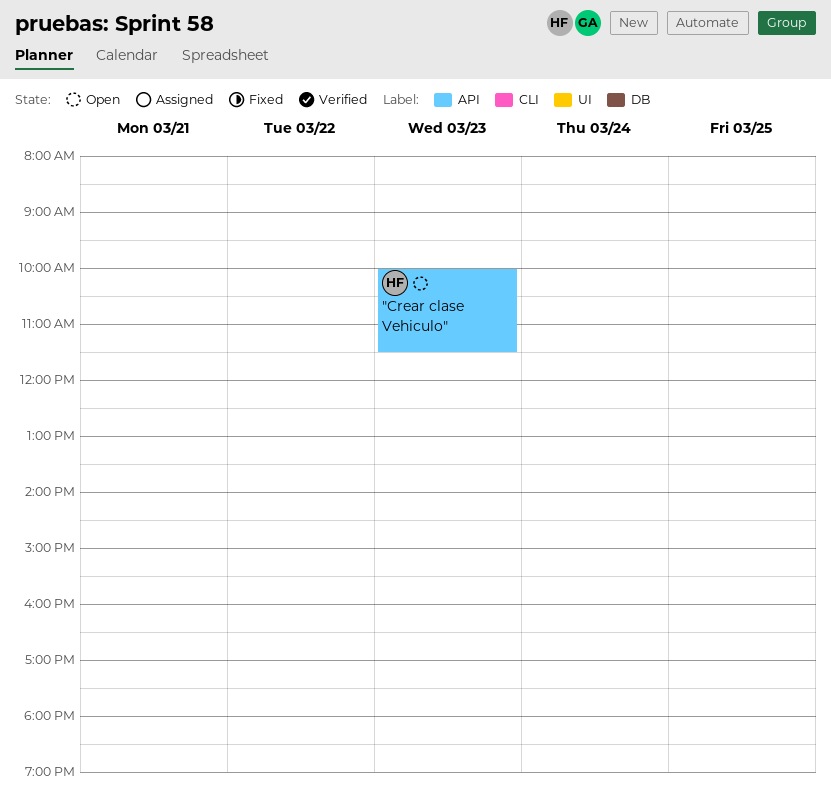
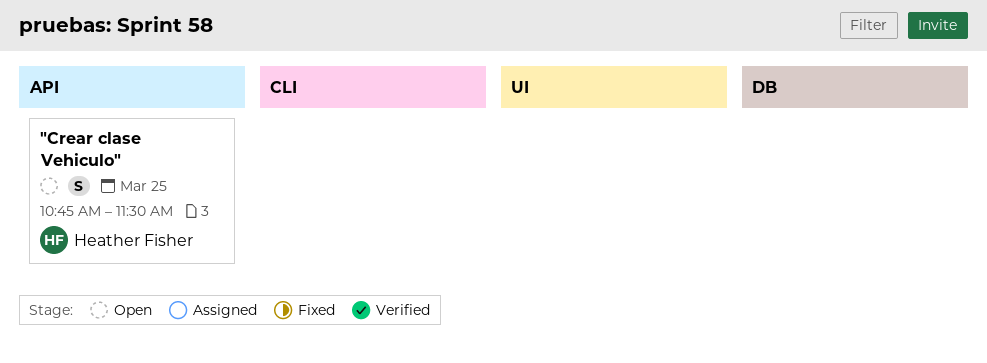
"Crear clase Vehiculo", day: Mar 23 -> Mar 25
"Crear clase Vehiculo", begins: 10:00 -> 10:45

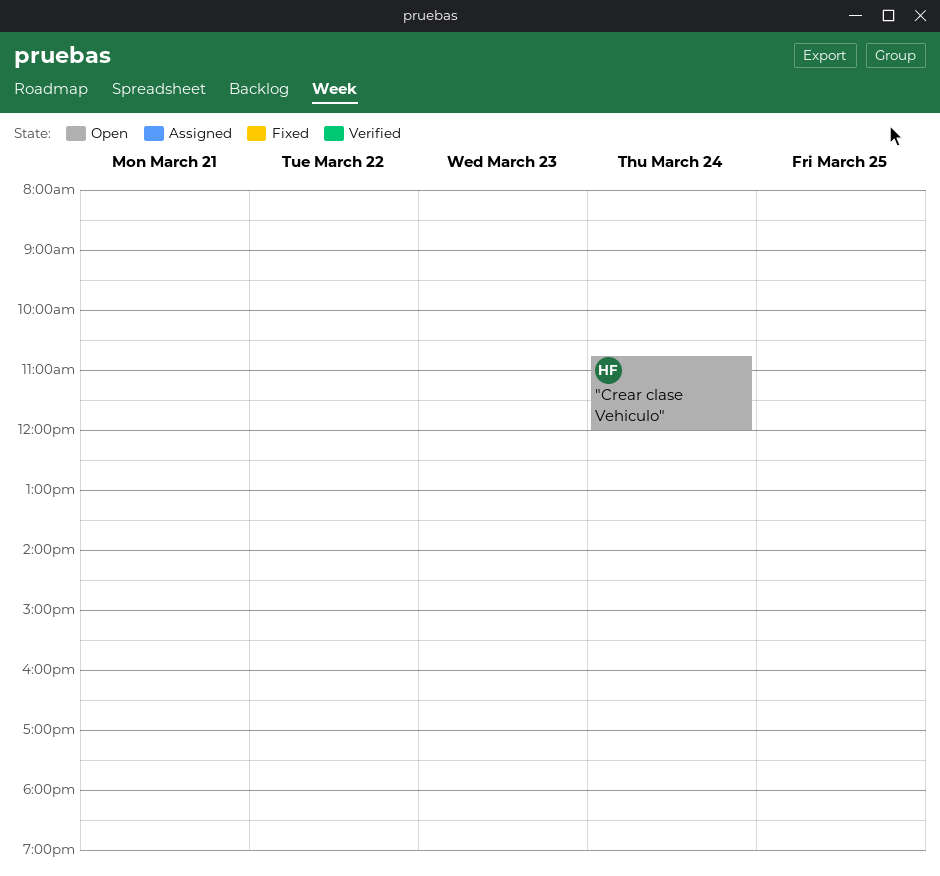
"Crear clase Vehiculo", day: Mar 25 -> Mar 24
"Crear clase Vehiculo", ends: 11:30 -> 12:00

